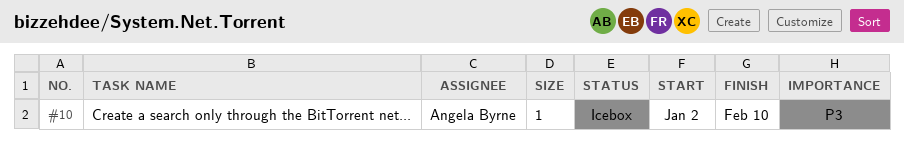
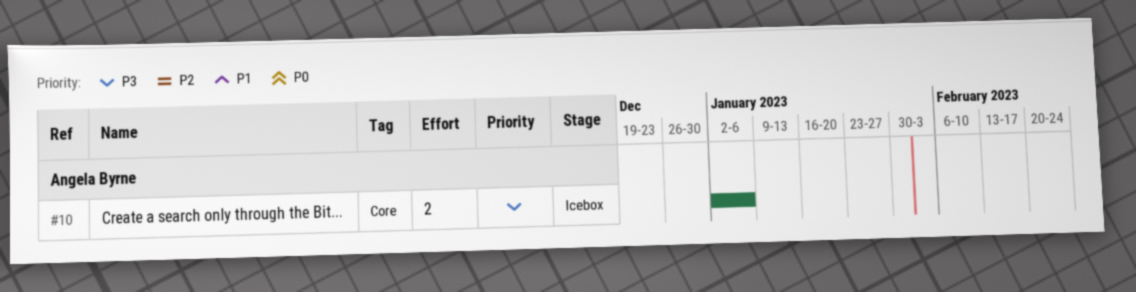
#10, estimate: 1 -> 2
#10, due: Feb 10 -> Jan 6

